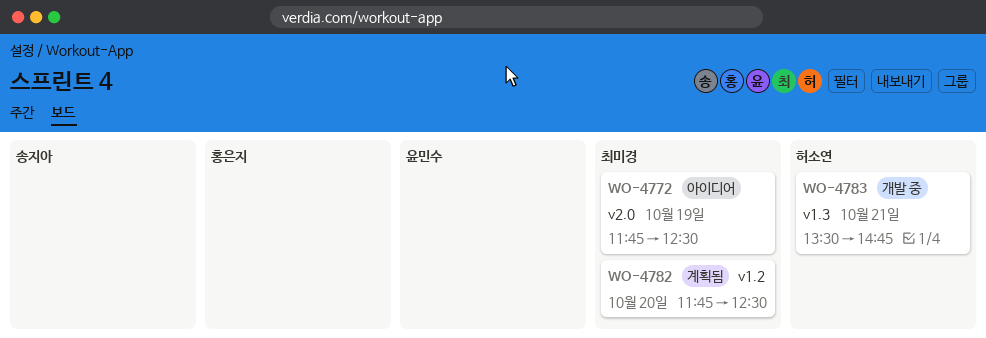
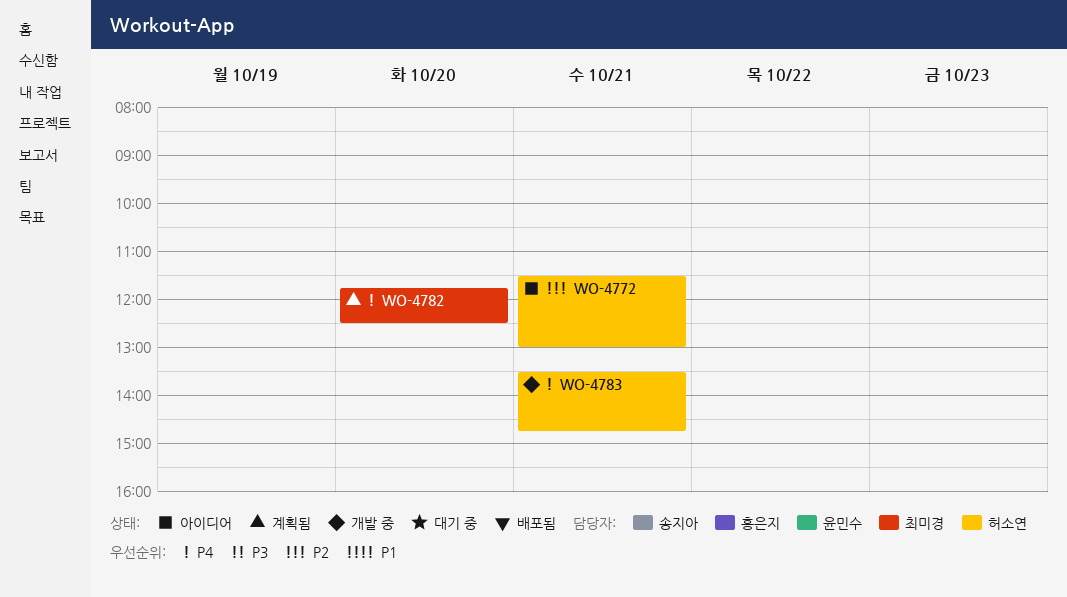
WO-4772, owner: 최미경 -> 허소연
WO-4772, day: Oct 19 -> Oct 21
WO-4772, begins: 11:45 -> 11:30
WO-4772, ends: 12:30 -> 13:00

